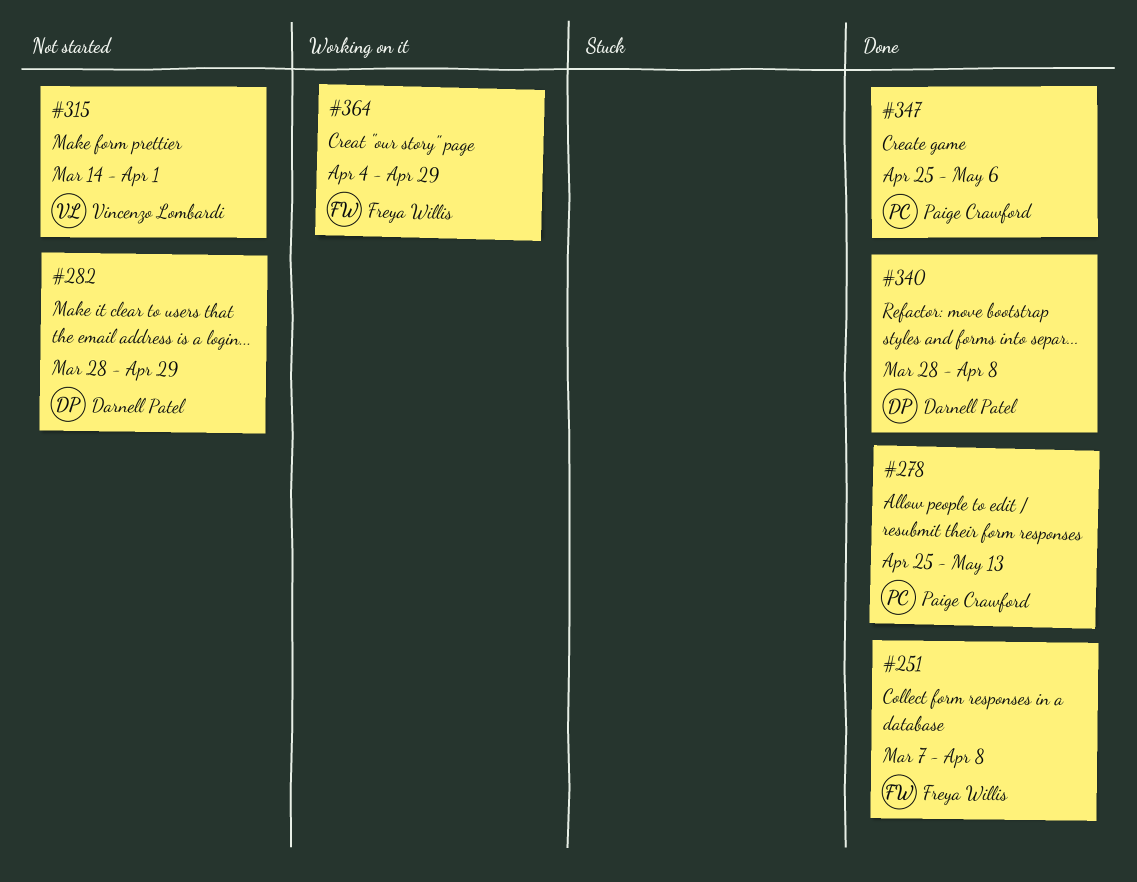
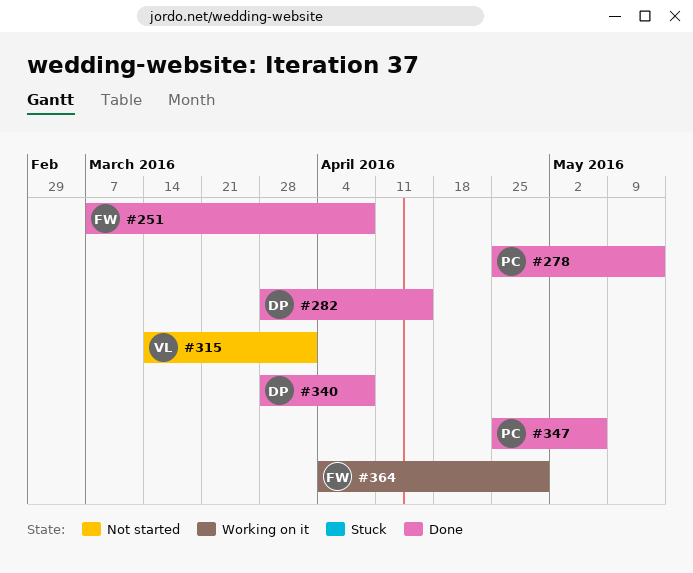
#282, status: Not started -> Done
#282, due: Apr 29 -> Apr 15

